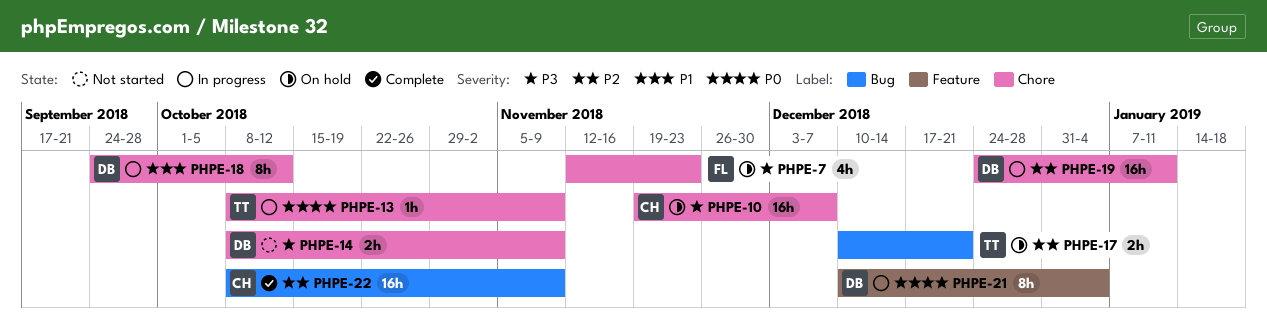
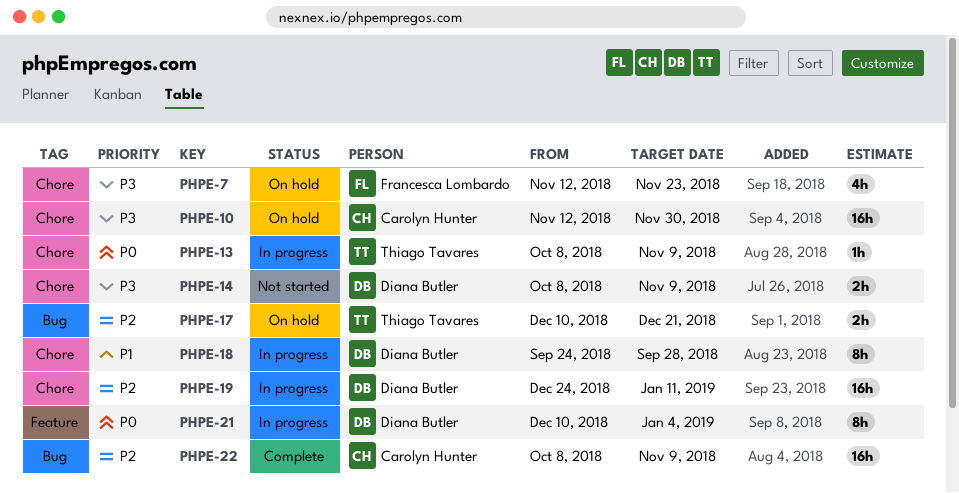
PHPE-10, start: Nov 19 -> Nov 12
PHPE-10, due: Dec 7 -> Nov 30
PHPE-18, due: Oct 12 -> Sep 28

